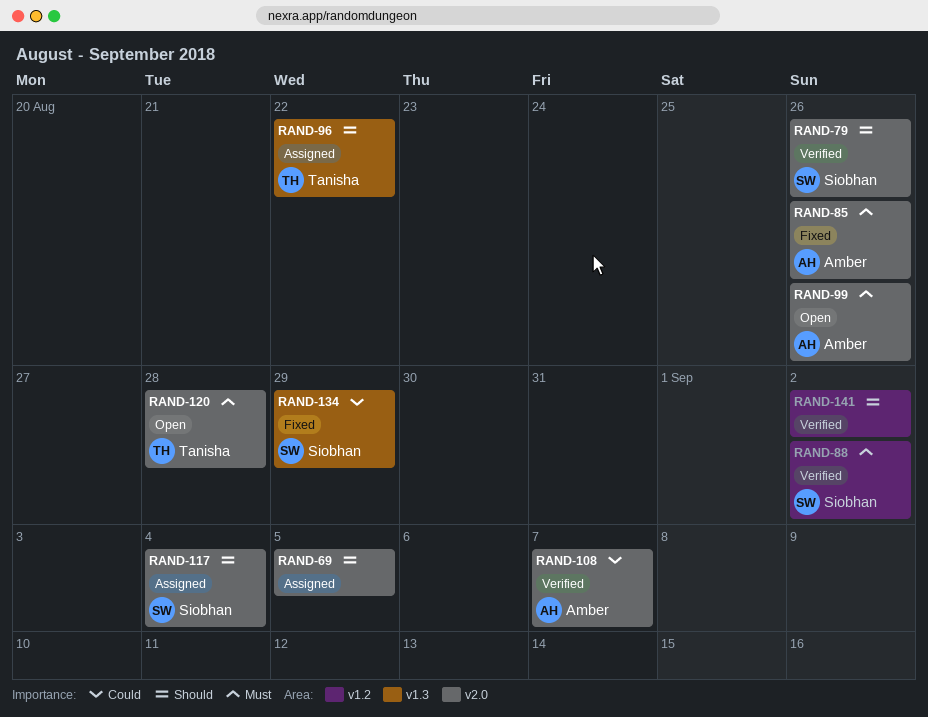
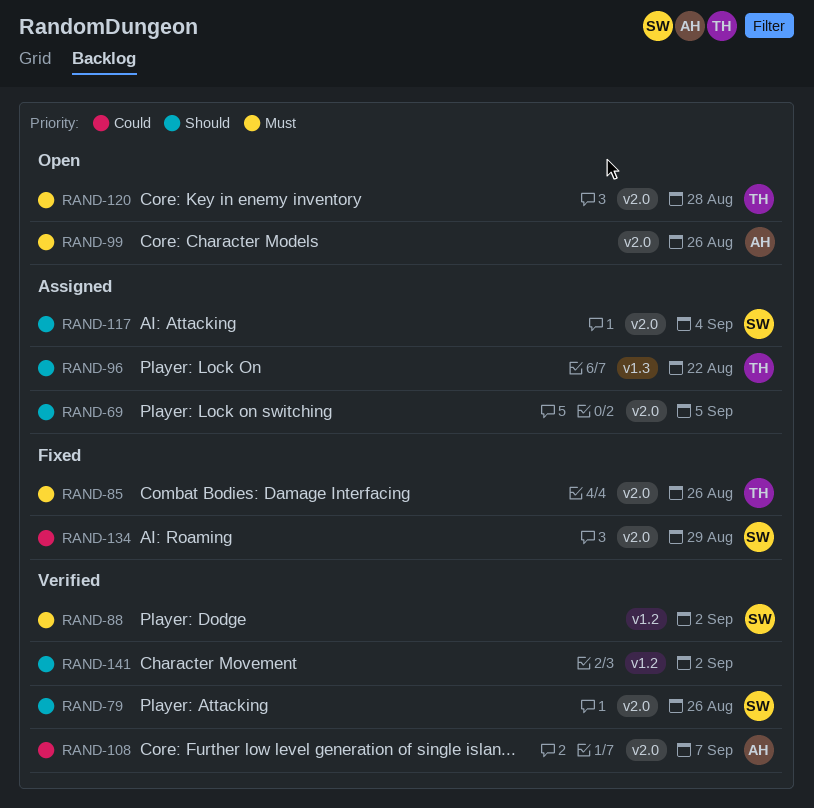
RAND-85, owner: Amber -> Tanisha
RAND-134, label: v1.3 -> v2.0

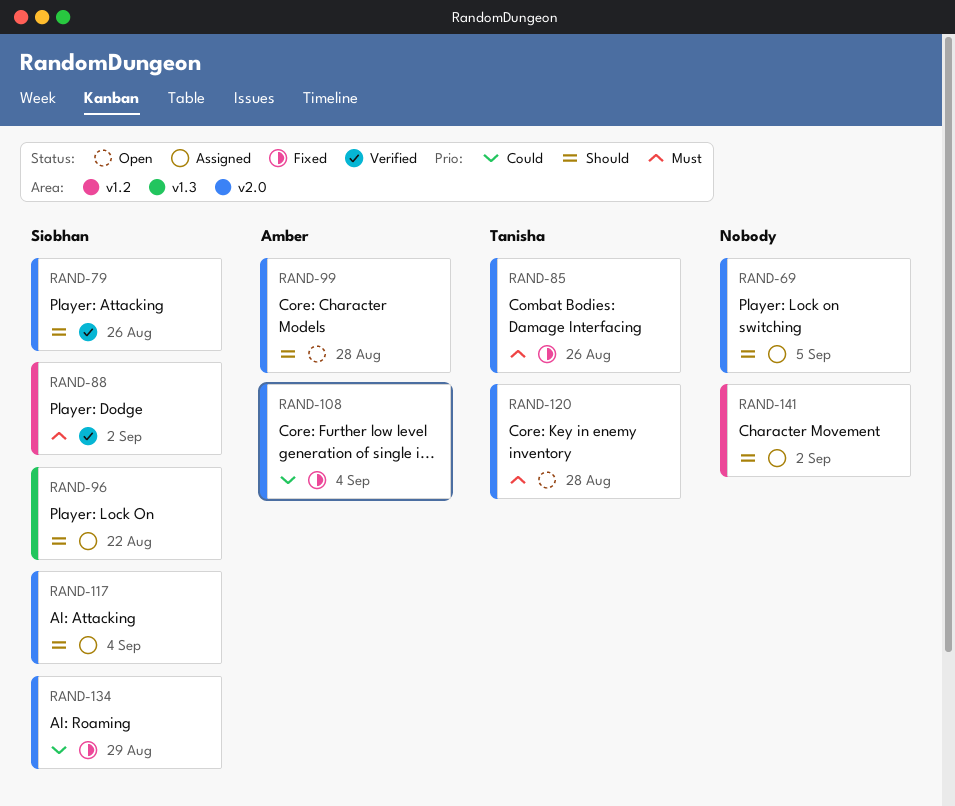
RAND-96, owner: Tanisha -> Siobhan
RAND-99, priority: Must -> Should
RAND-99, due: Aug 26 -> Aug 28
RAND-108, status: Verified -> Fixed
RAND-108, due: Sep 7 -> Sep 4
RAND-141, status: Verified -> Assigned

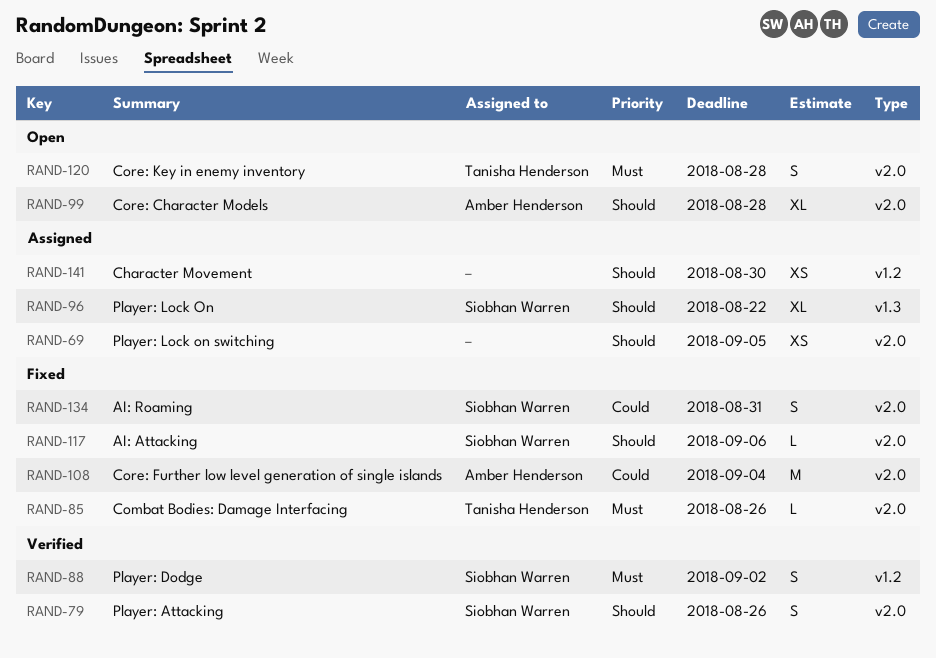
RAND-117, status: Assigned -> Fixed
RAND-117, due: Sep 4 -> Sep 6
RAND-134, due: Aug 29 -> Aug 31
RAND-141, due: Sep 2 -> Aug 30

